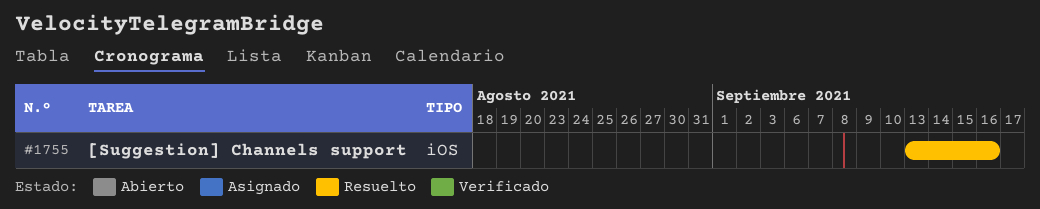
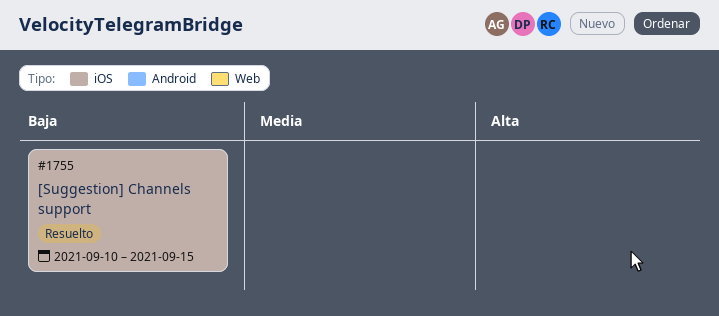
#1755, start: Sep 13 -> Sep 10
#1755, due: Sep 16 -> Sep 15

